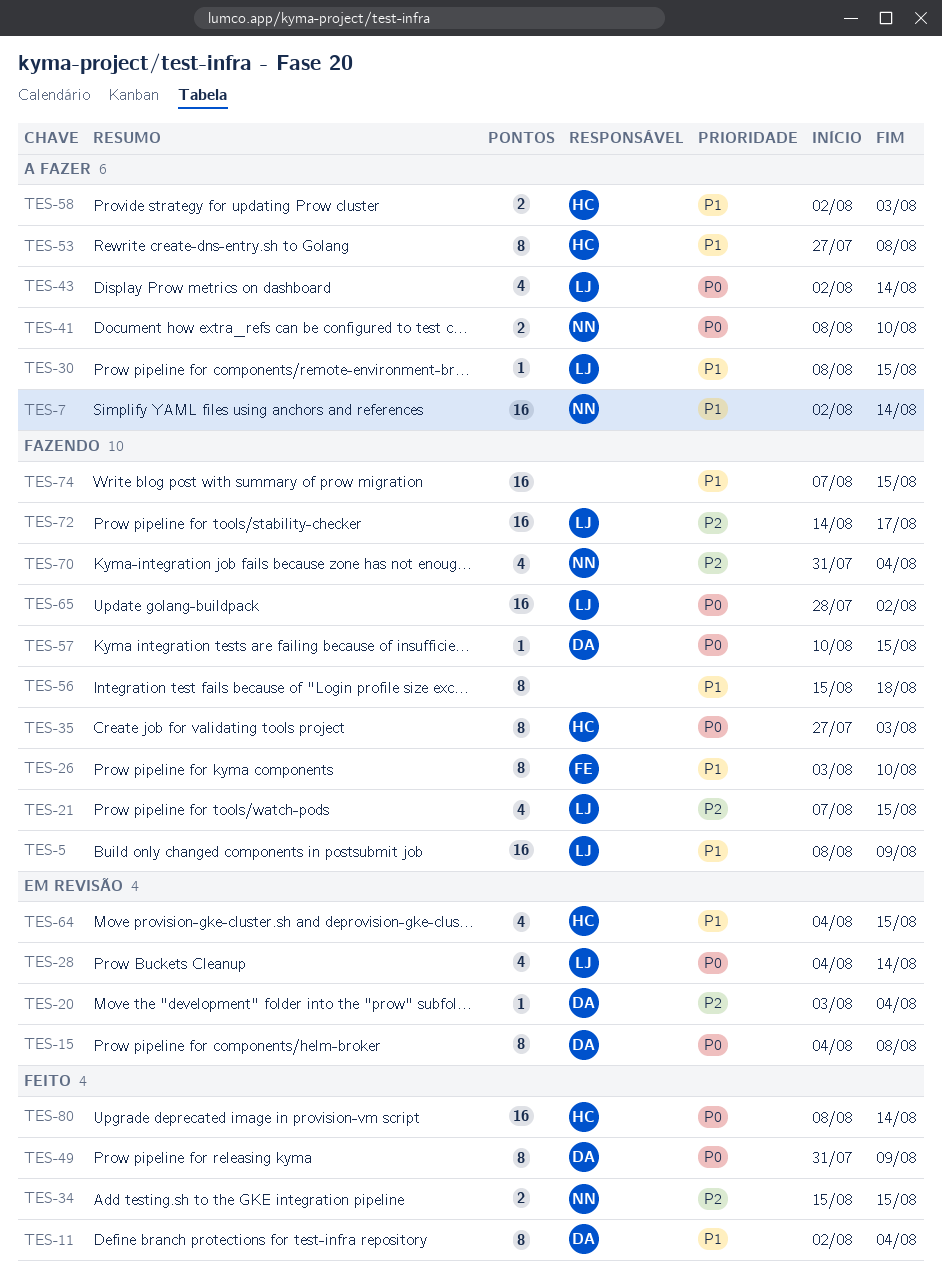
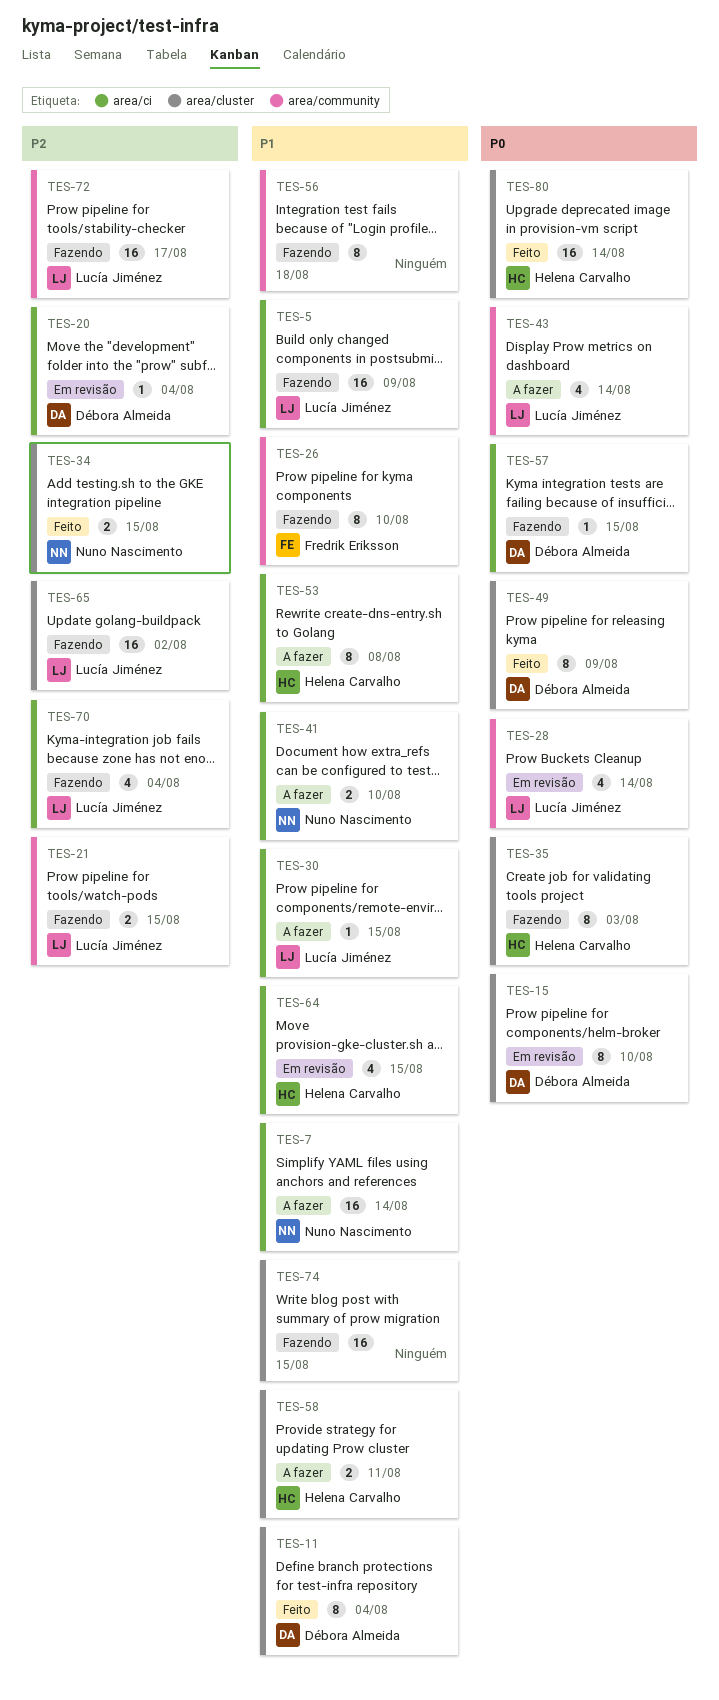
TES-15, due: Aug 8 -> Aug 10
TES-21, estimate: 4 -> 2
TES-41, priority: P0 -> P1
TES-58, due: Aug 3 -> Aug 11
TES-65, priority: P0 -> P2
TES-70, owner: Nuno Nascimento -> Lucía Jiménez

